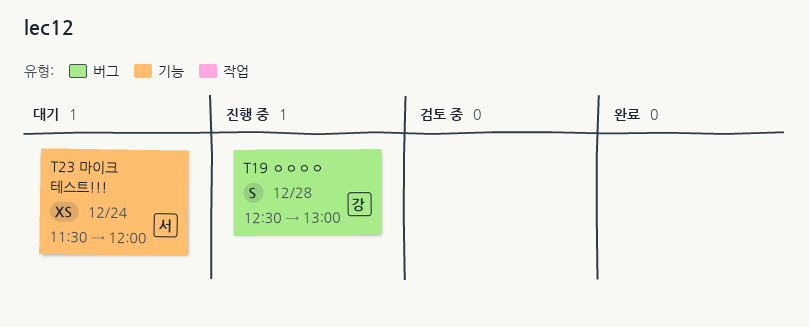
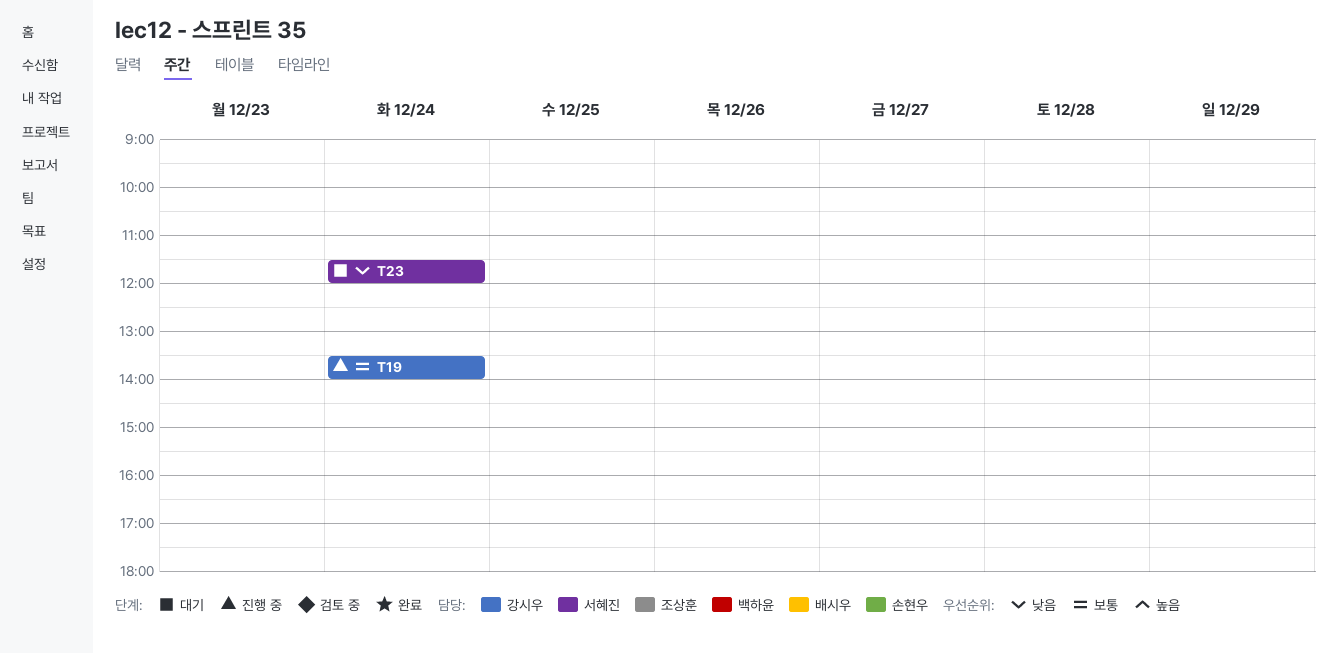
T19, day: Dec 28 -> Dec 24
T19, begins: 12:30 -> 13:30
T19, ends: 13:00 -> 14:00

